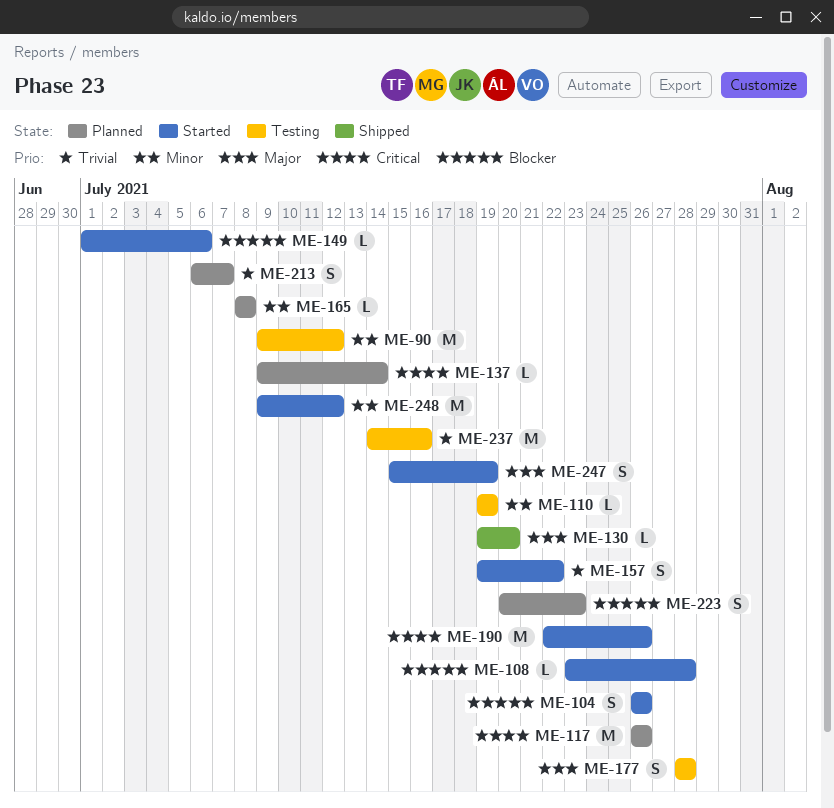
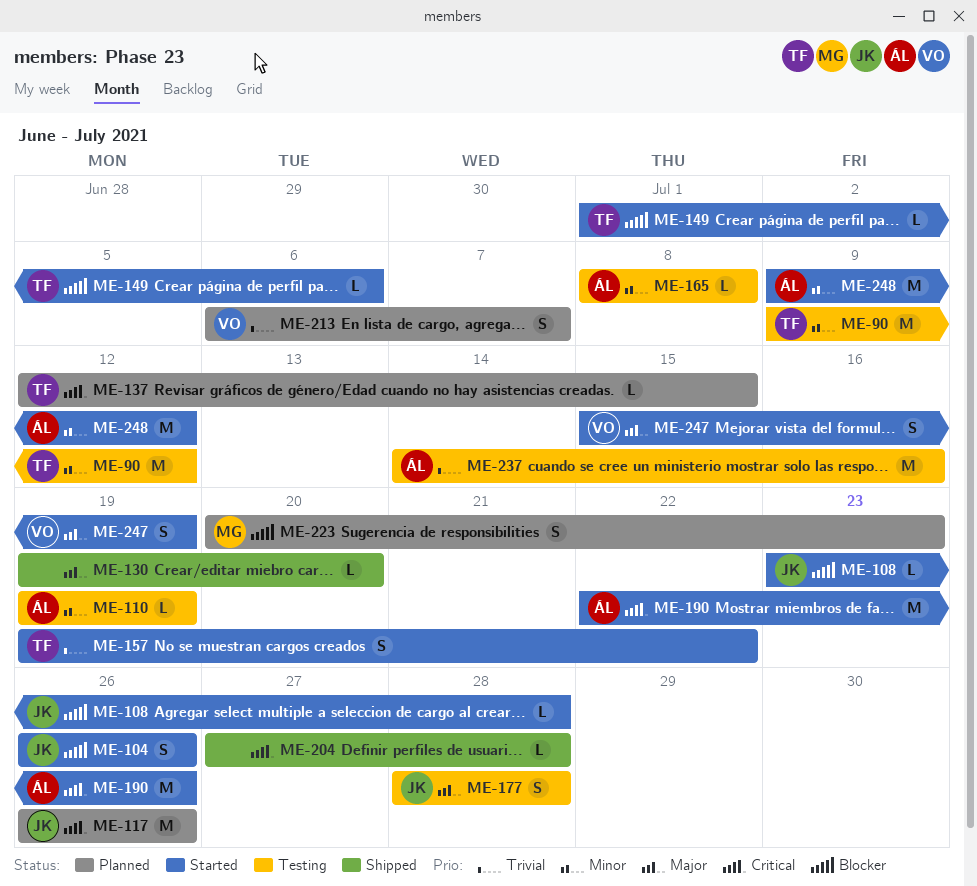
ME-137, start: Jul 9 -> Jul 12
ME-137, due: Jul 14 -> Jul 15
ME-165, status: Planned -> Testing
ME-204: none -> present

